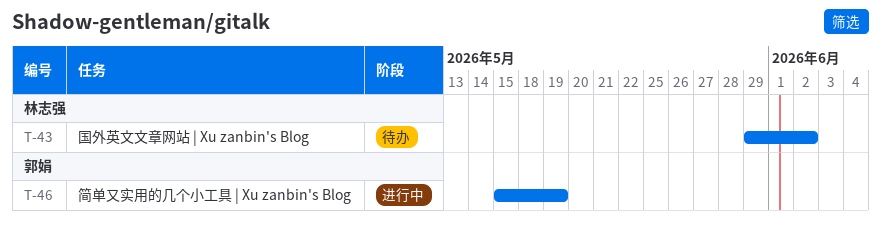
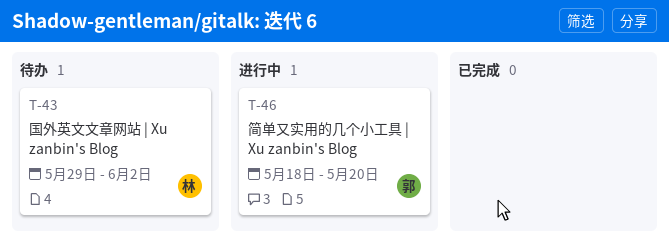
T-46, start: May 15 -> May 18
T-46, due: May 19 -> May 20

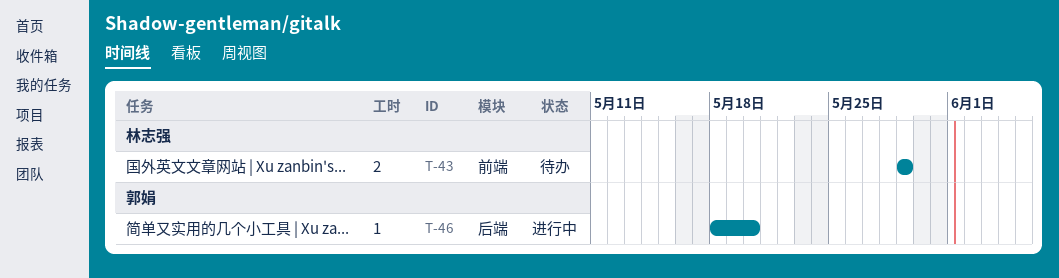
T-43, due: Jun 2 -> May 29

